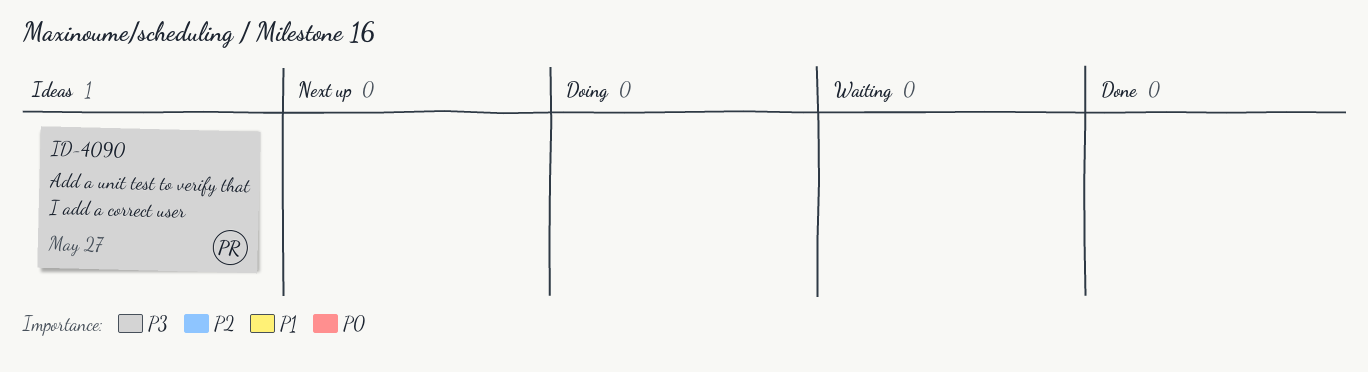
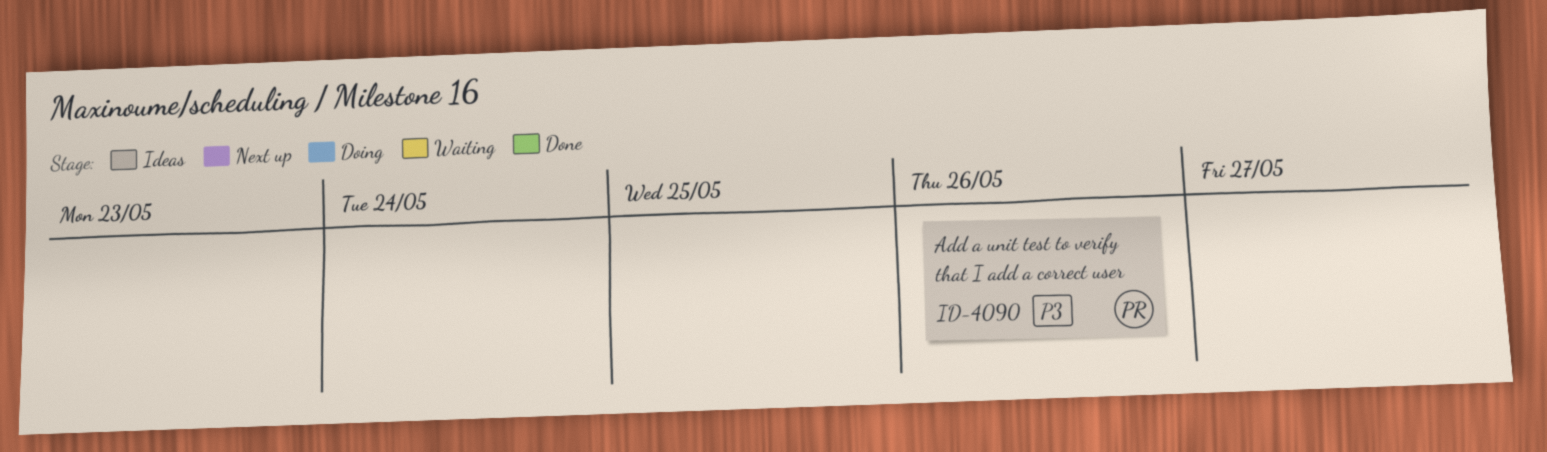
ID-4090, due: May 27 -> May 26

